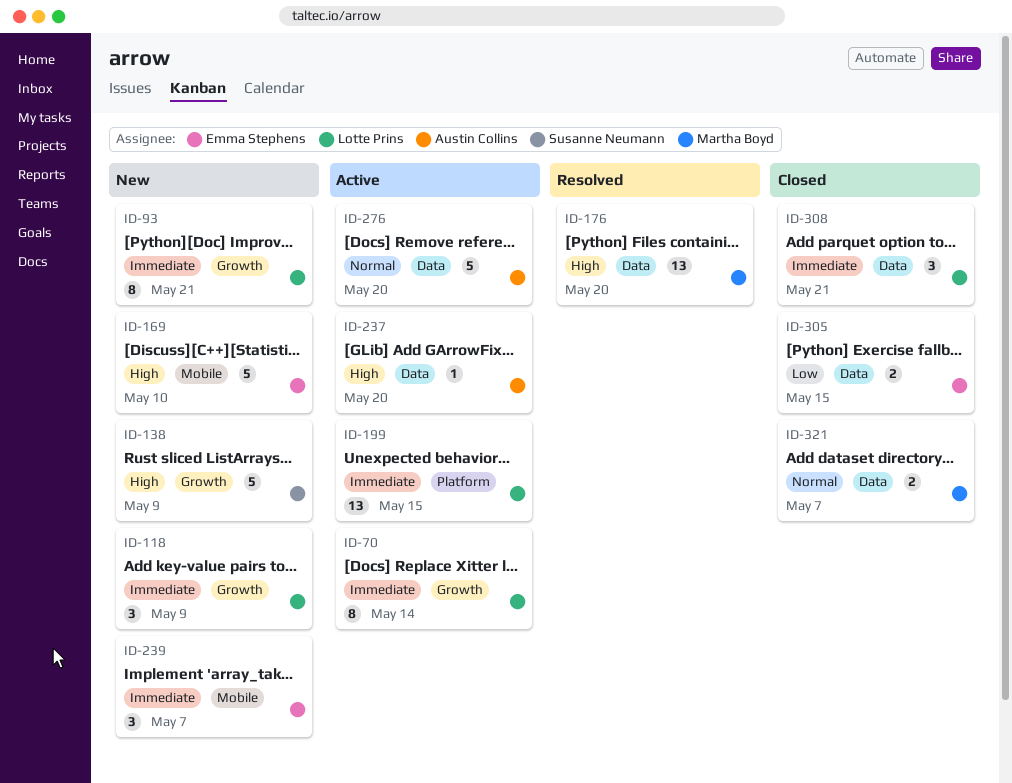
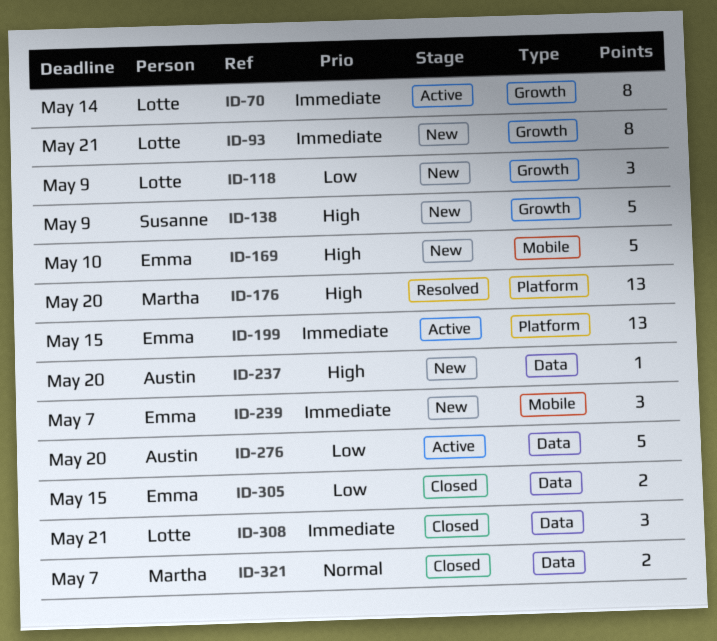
ID-118, priority: Immediate -> Low
ID-176, label: Data -> Platform
ID-199, owner: Lotte Prins -> Emma Stephens
ID-237, status: Active -> New
ID-276, priority: Normal -> Low

